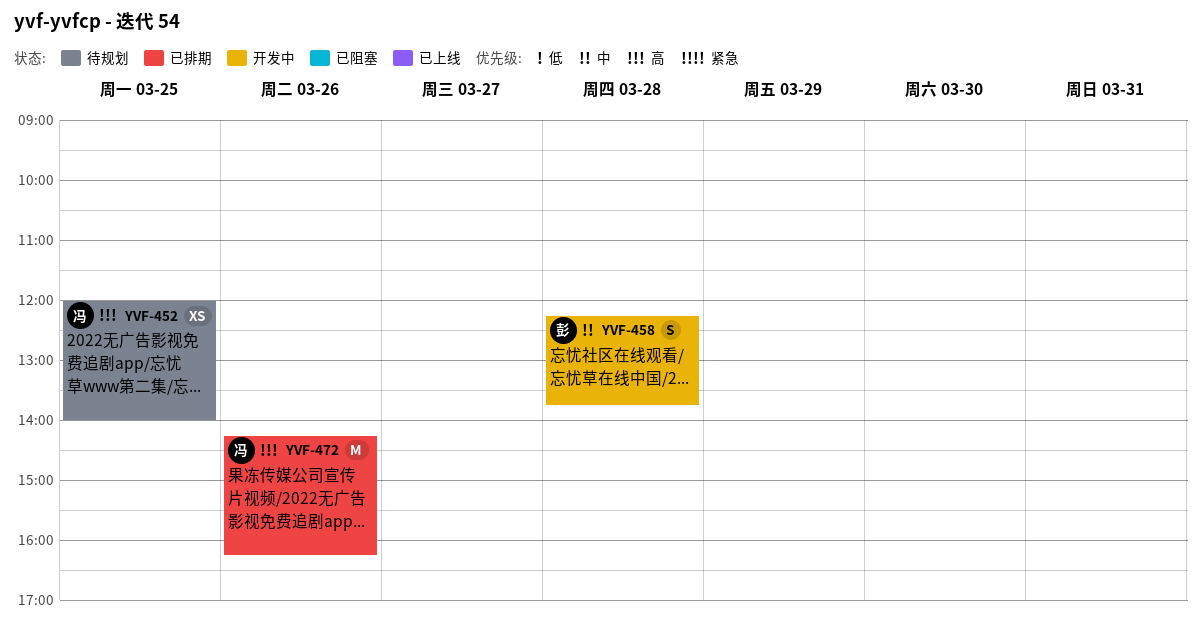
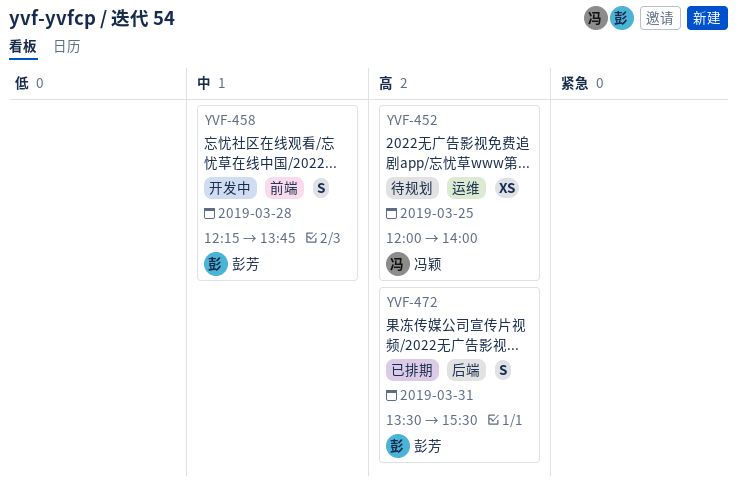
YVF-472, owner: 冯颖 -> 彭芳
YVF-472, estimate: M -> S
YVF-472, day: Mar 26 -> Mar 31
YVF-472, begins: 14:15 -> 13:30
YVF-472, ends: 16:15 -> 15:30

